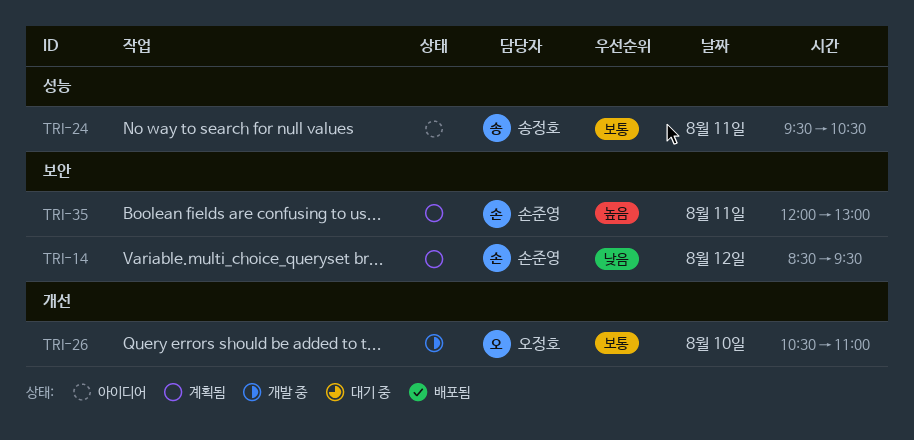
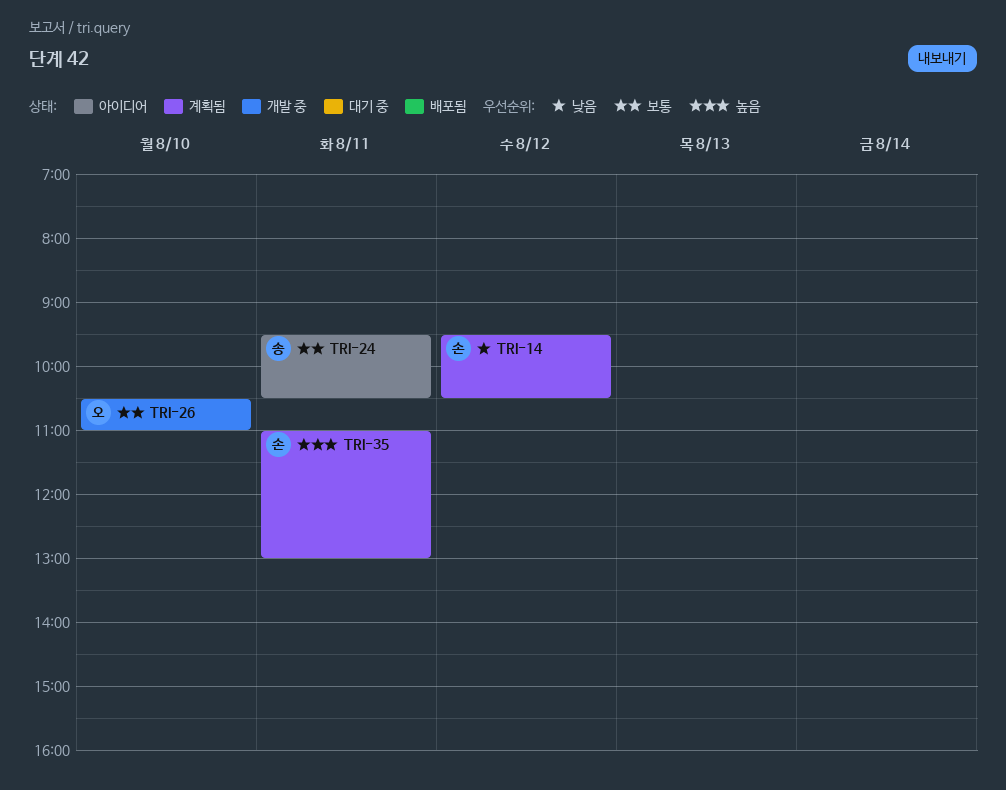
TRI-14, begins: 08:30 -> 09:30
TRI-14, ends: 09:30 -> 10:30
TRI-35, begins: 12:00 -> 11:00

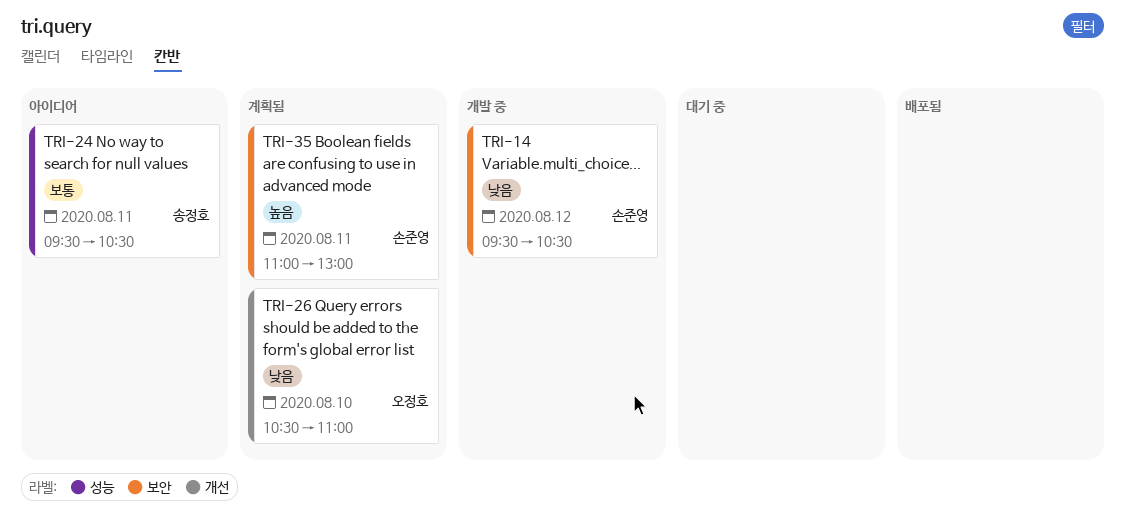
TRI-14, status: 계획됨 -> 개발 중
TRI-26, status: 개발 중 -> 계획됨
TRI-26, priority: 보통 -> 낮음

